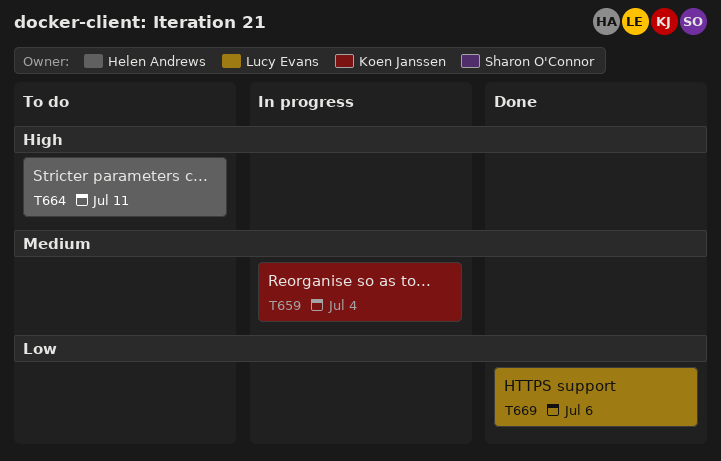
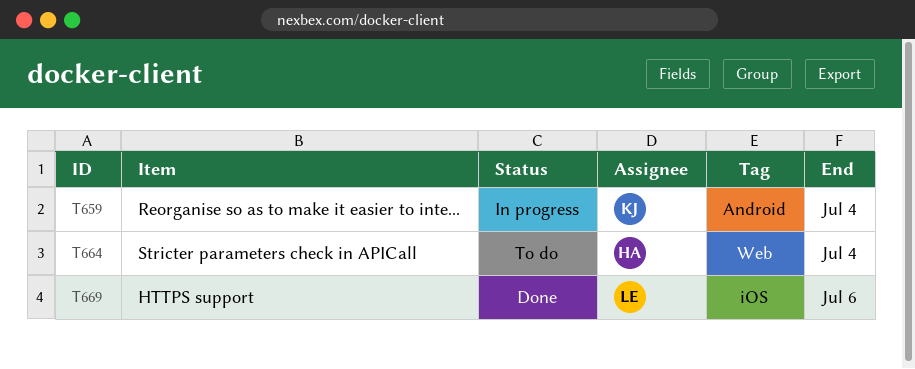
T664, due: Jul 11 -> Jul 4

